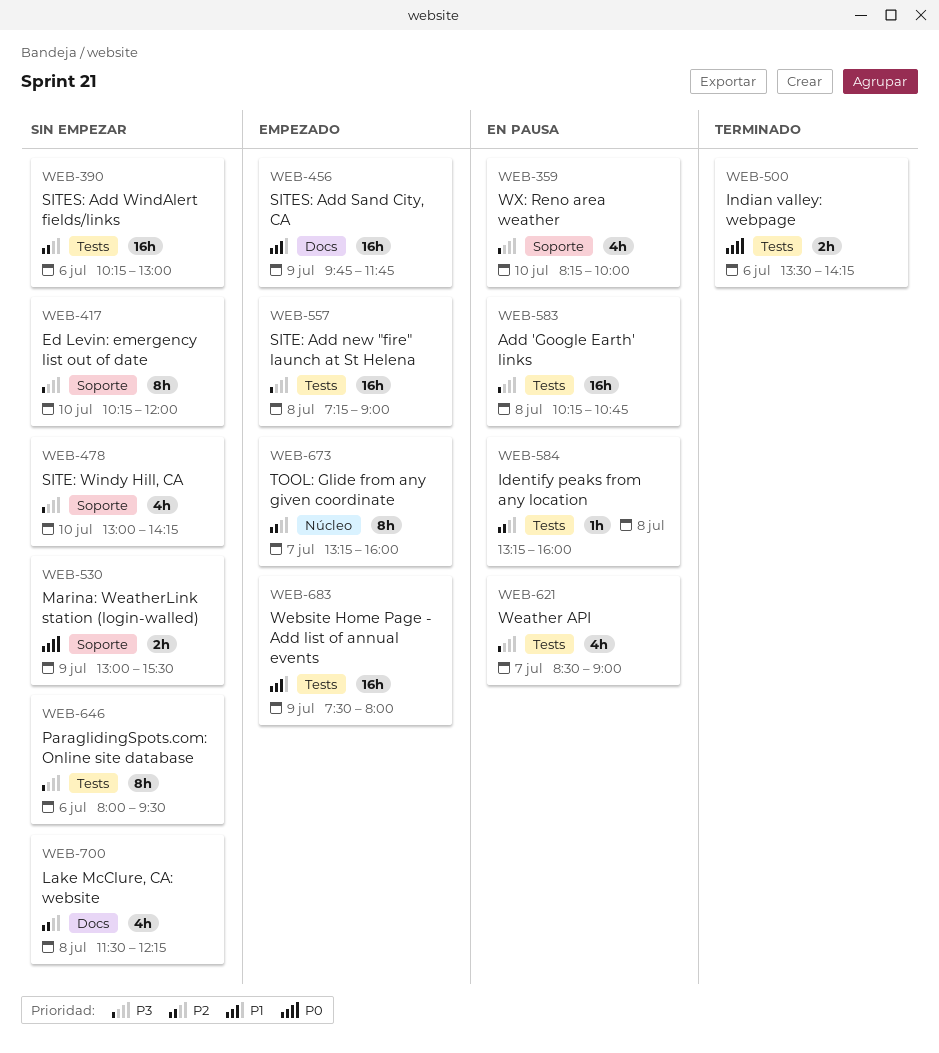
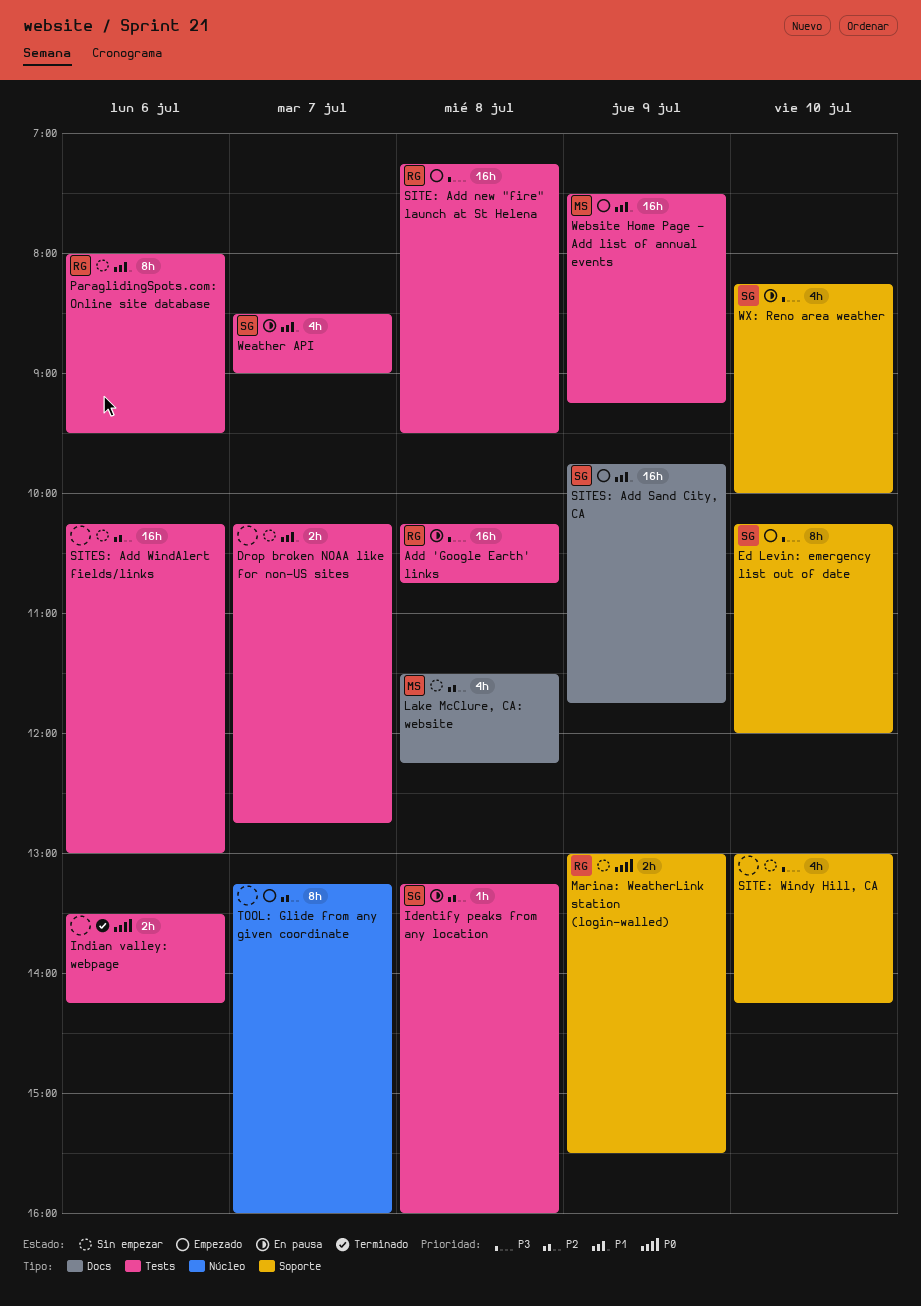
Drop broken NOAA like for non-US sites: none -> present
Ed Levin: emergency list out of date, status: Sin empezar -> Empezado
ParaglidingSpots.com: Online site database, priority: P3 -> P1
SITE: Add new "fire" launch at St Helena, ends: 09:00 -> 09:30
Weather API, priority: P3 -> P1
Website Home Page - Add list of annual events, ends: 08:00 -> 09:15

